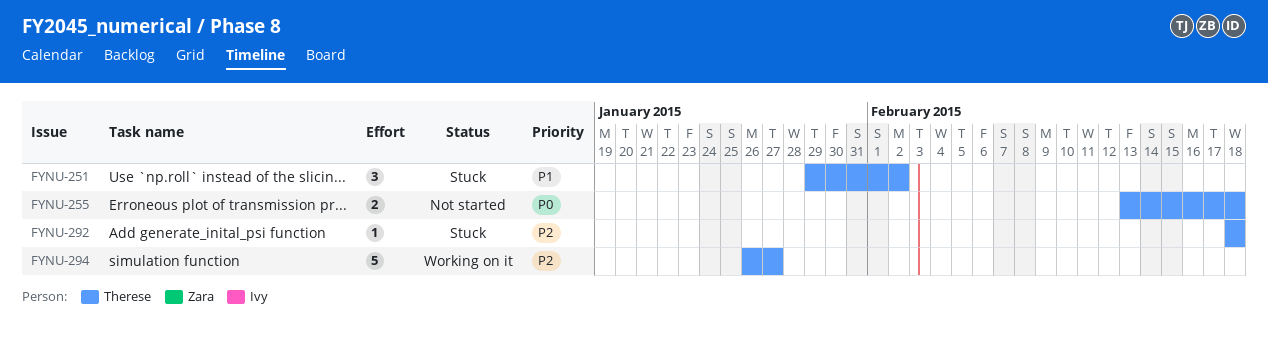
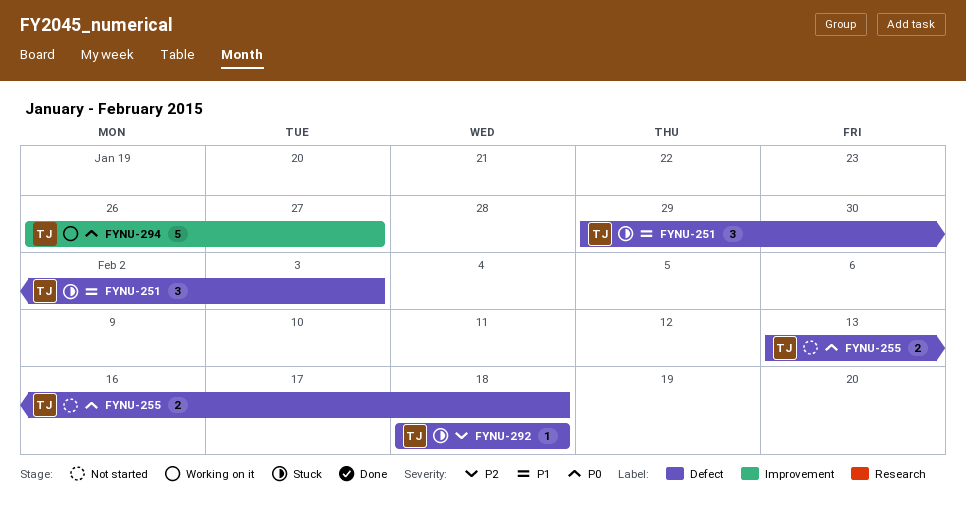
FYNU-251, due: Feb 2 -> Feb 3
FYNU-294, priority: P2 -> P0

